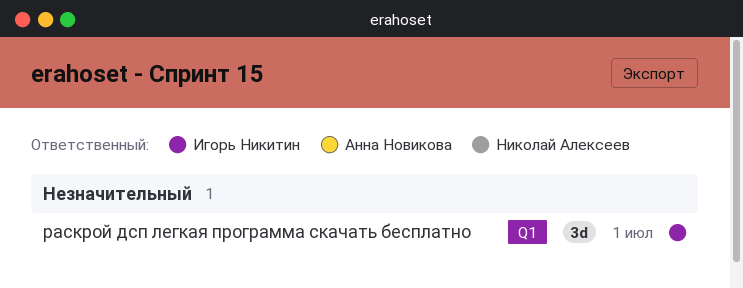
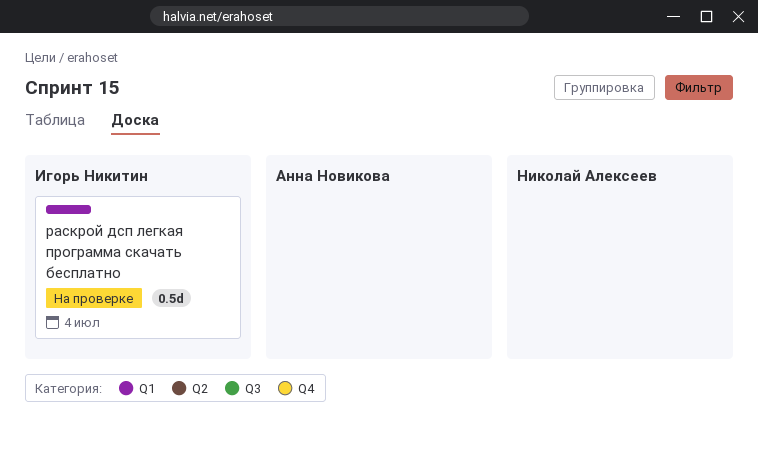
раскрой дсп легкая программа скачать бесплатно, estimate: 3d -> 0.5d
раскрой дсп легкая программа скачать бесплатно, due: Jul 1 -> Jul 4

